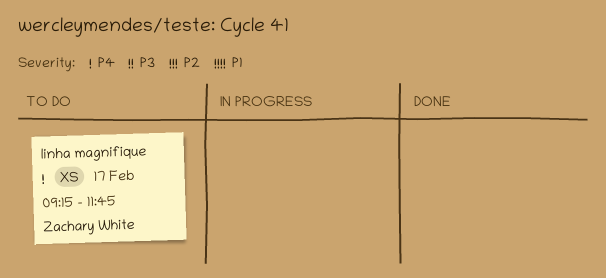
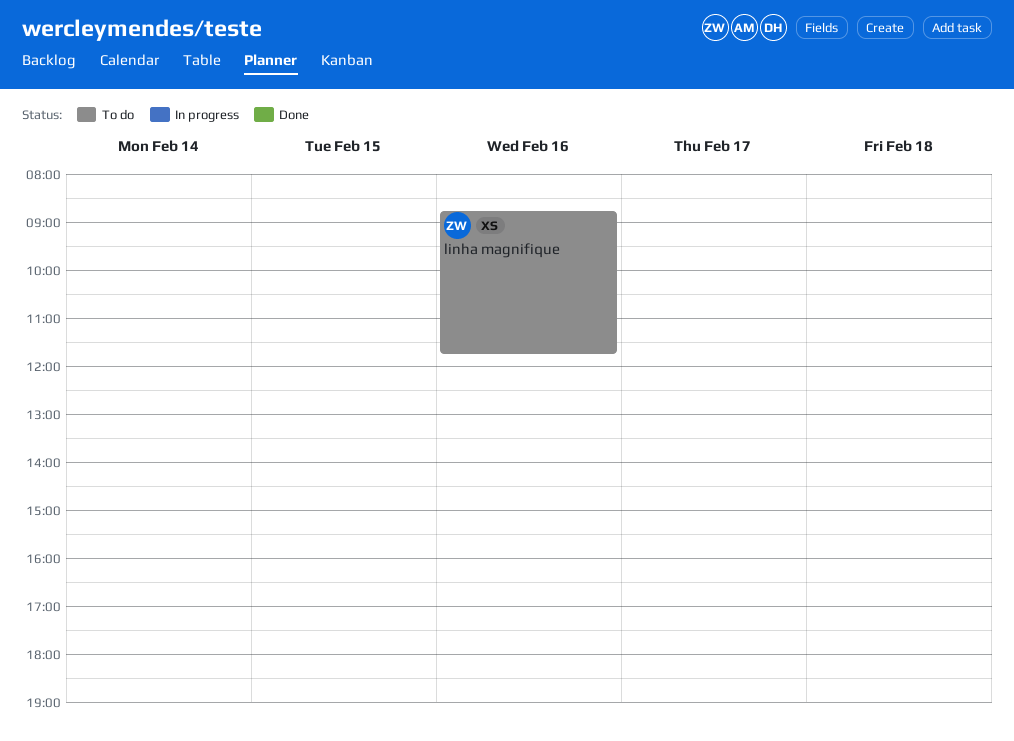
linha magnifique, day: Feb 17 -> Feb 16
linha magnifique, begins: 09:15 -> 08:45

